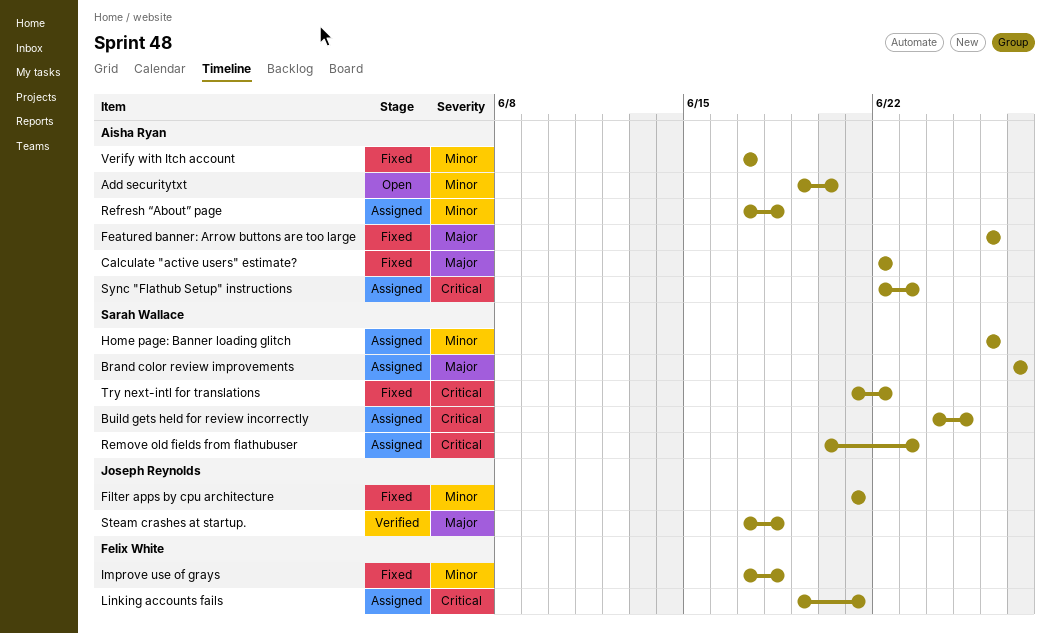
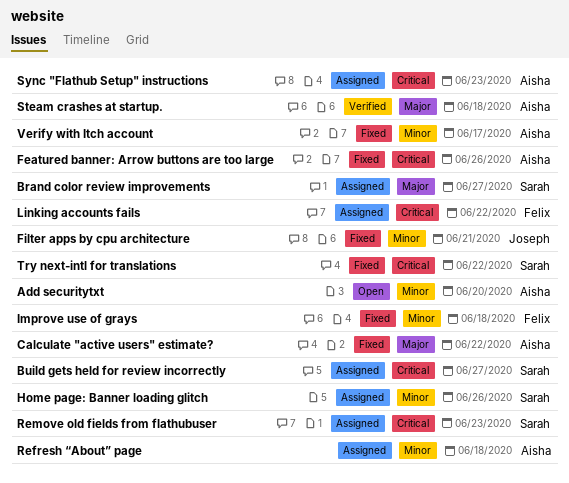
Build gets held for review incorrectly, due: Jun 25 -> Jun 27
Featured banner: Arrow buttons are too large, priority: Major -> Critical
Linking accounts fails, due: Jun 21 -> Jun 22
Steam crashes at startup., owner: Joseph Reynolds -> Aisha Ryan

